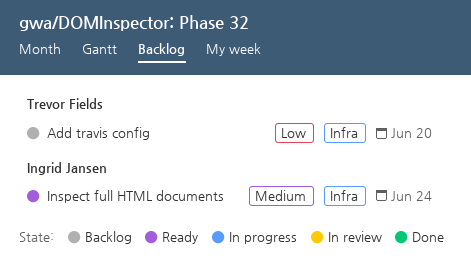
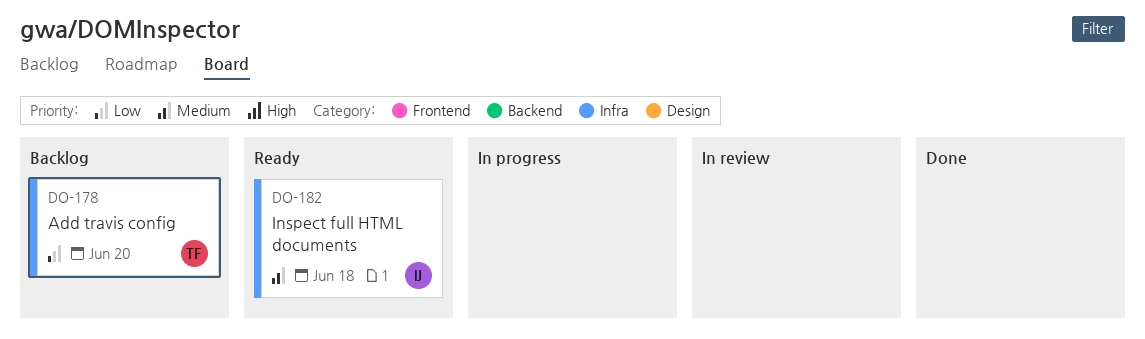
Inspect full HTML documents, due: Jun 24 -> Jun 18

